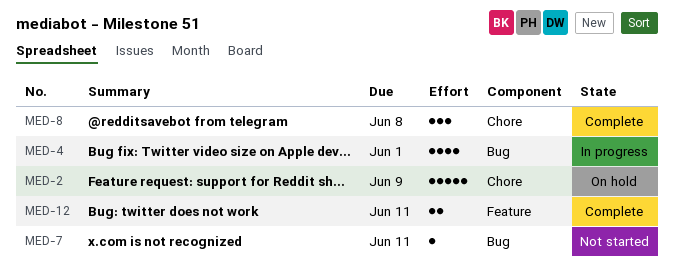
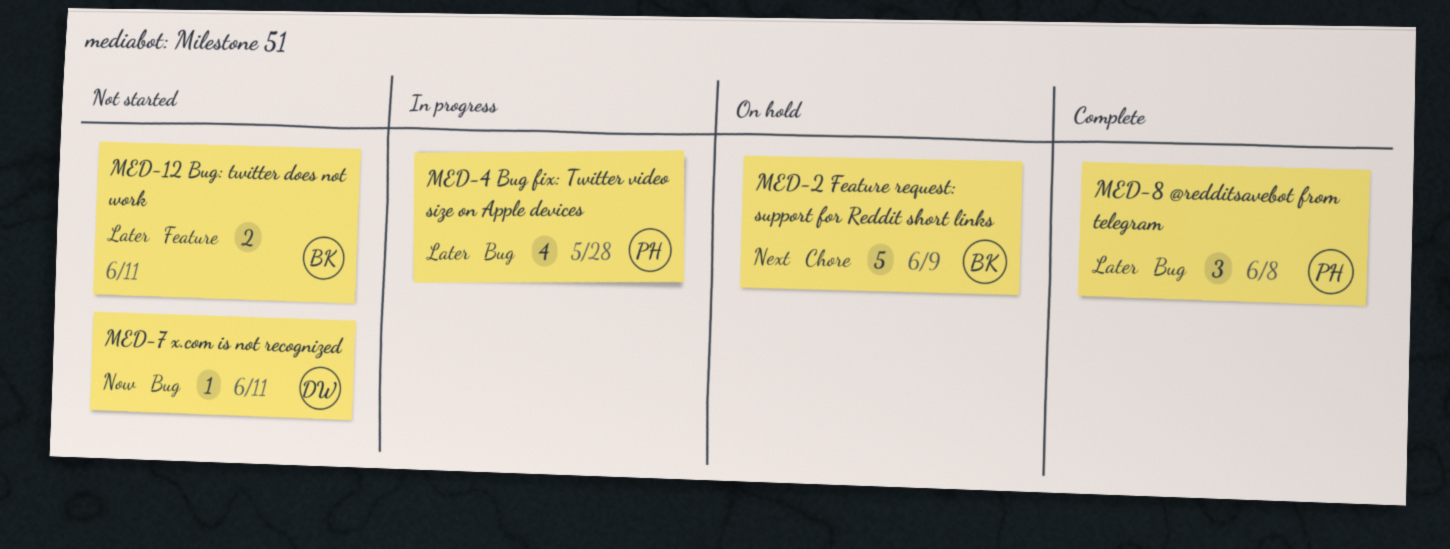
MED-4, due: Jun 1 -> May 28
MED-8, label: Chore -> Bug
MED-12, status: Complete -> Not started

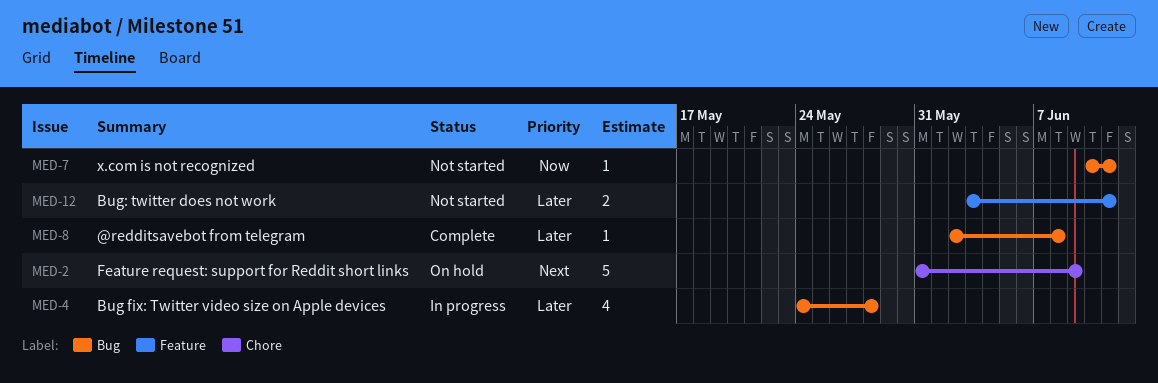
MED-8, estimate: 3 -> 1

